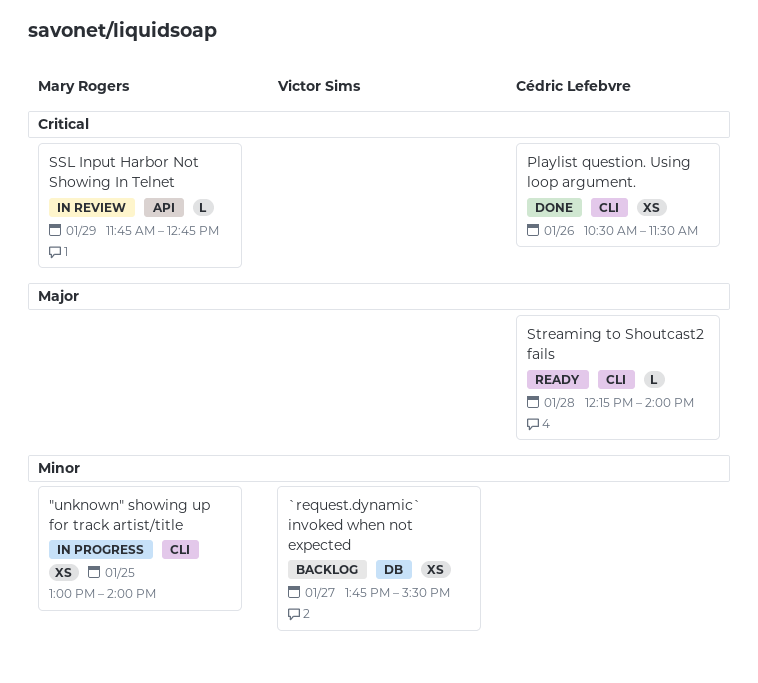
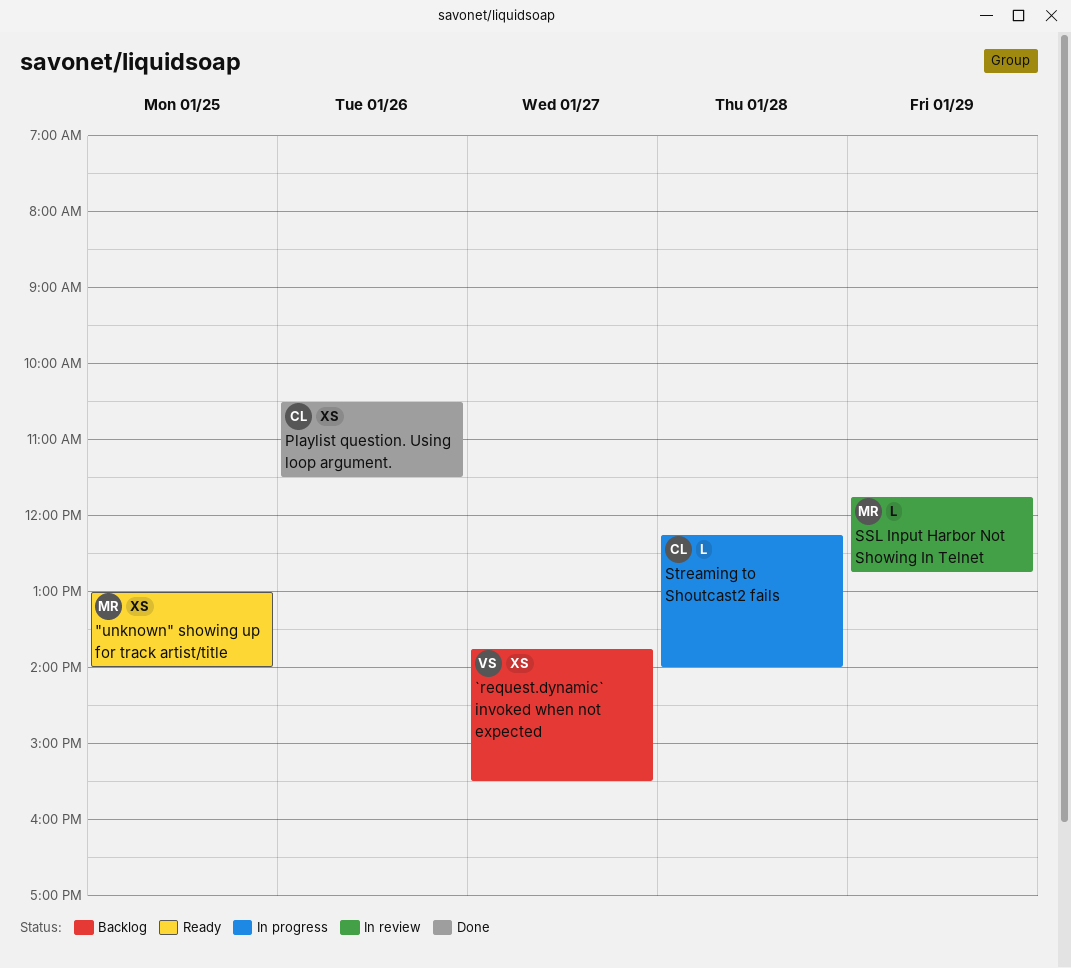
"unknown" showing up for track artist/title, status: In progress -> Ready
Streaming to Shoutcast2 fails, status: Ready -> In progress

